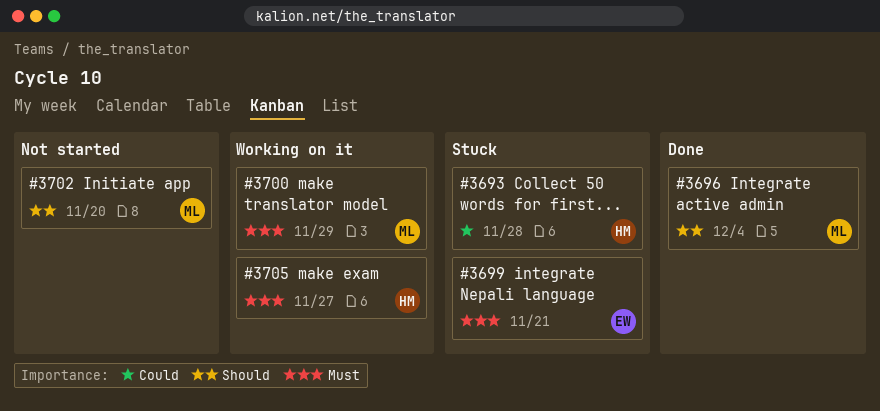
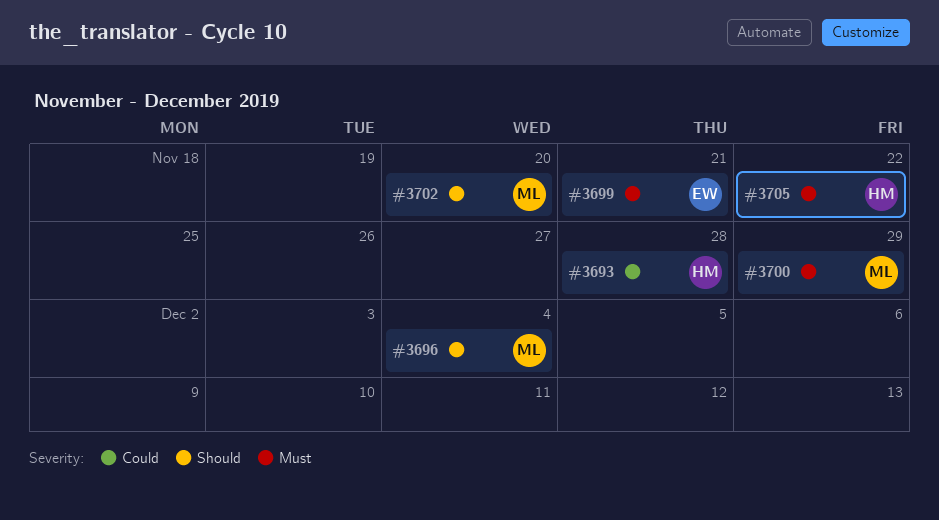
#3705, due: Nov 27 -> Nov 22

